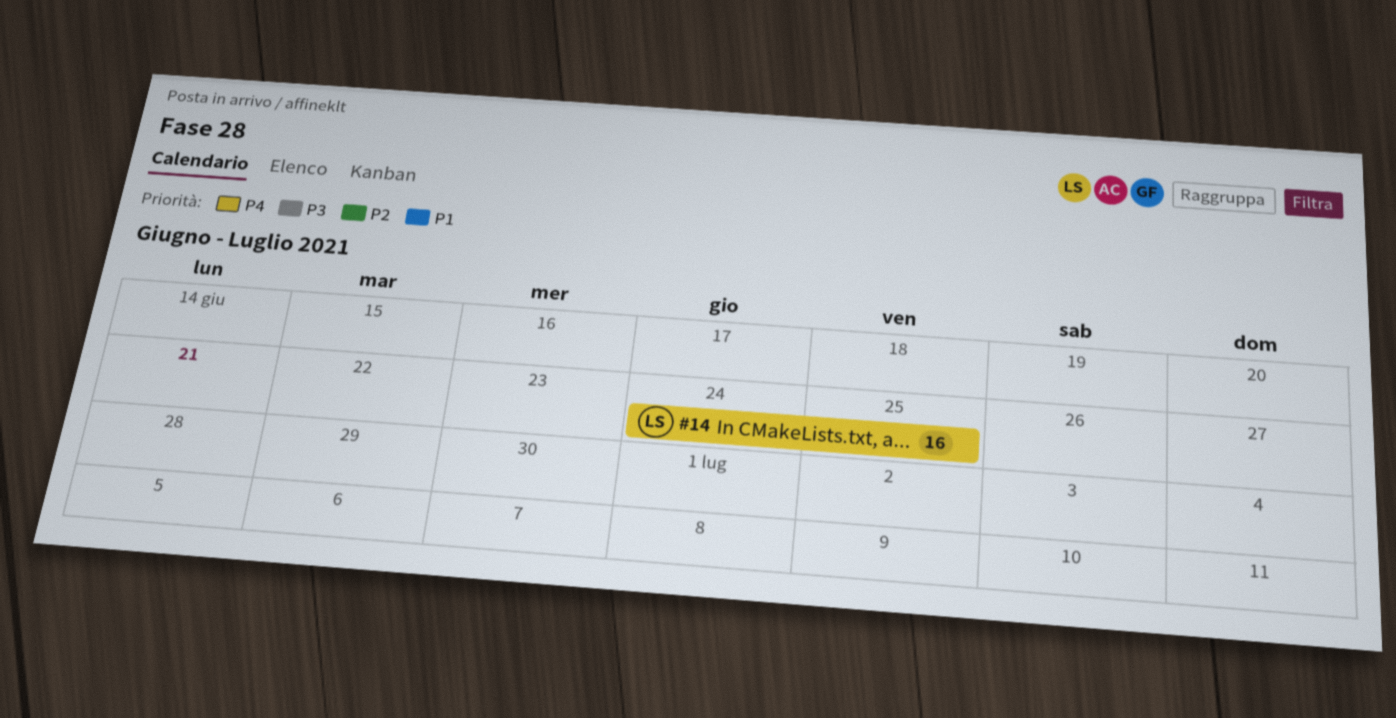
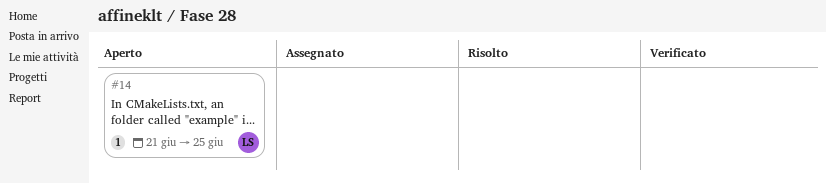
#14, estimate: 16 -> 1
#14, start: Jun 24 -> Jun 21

